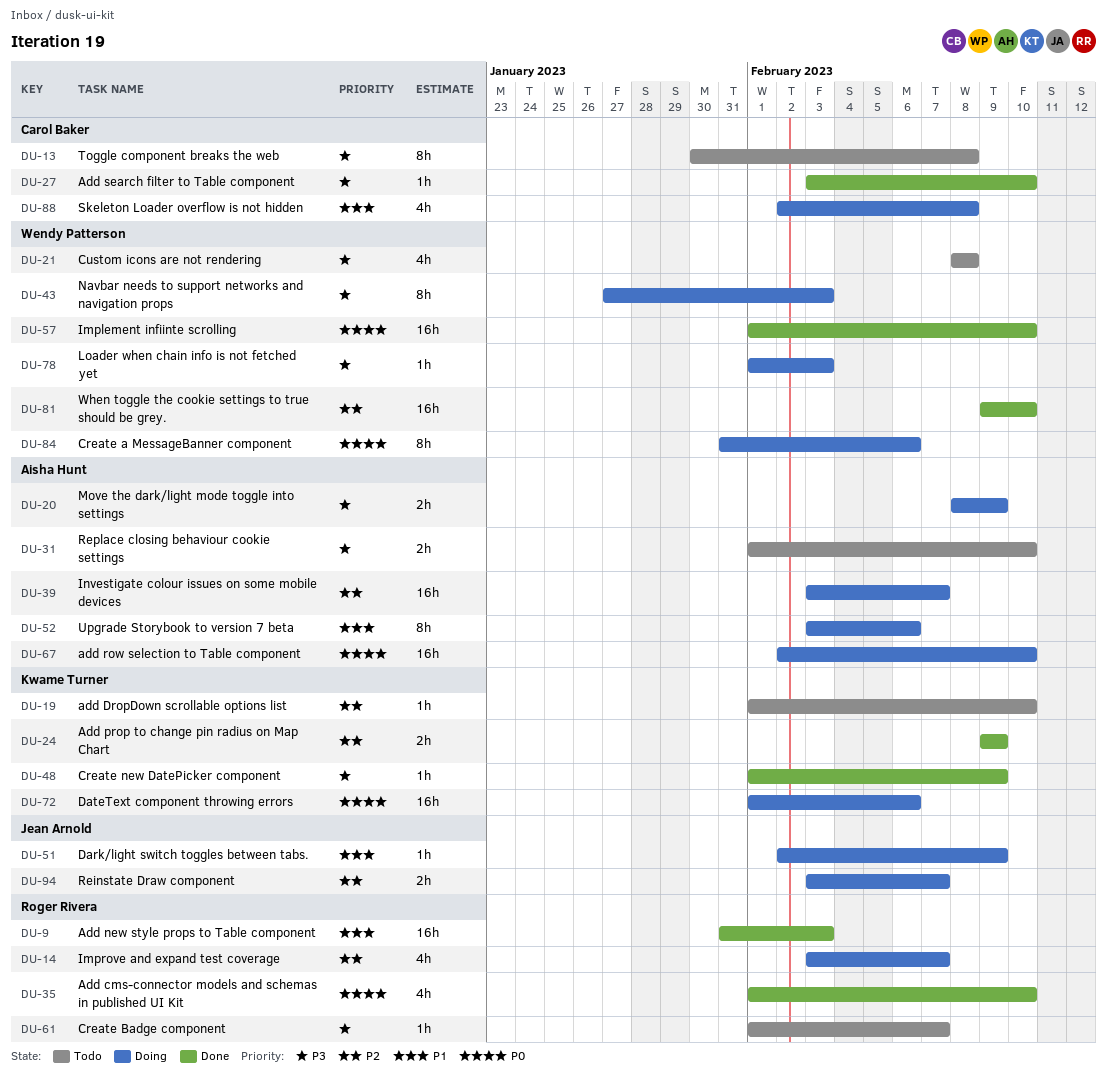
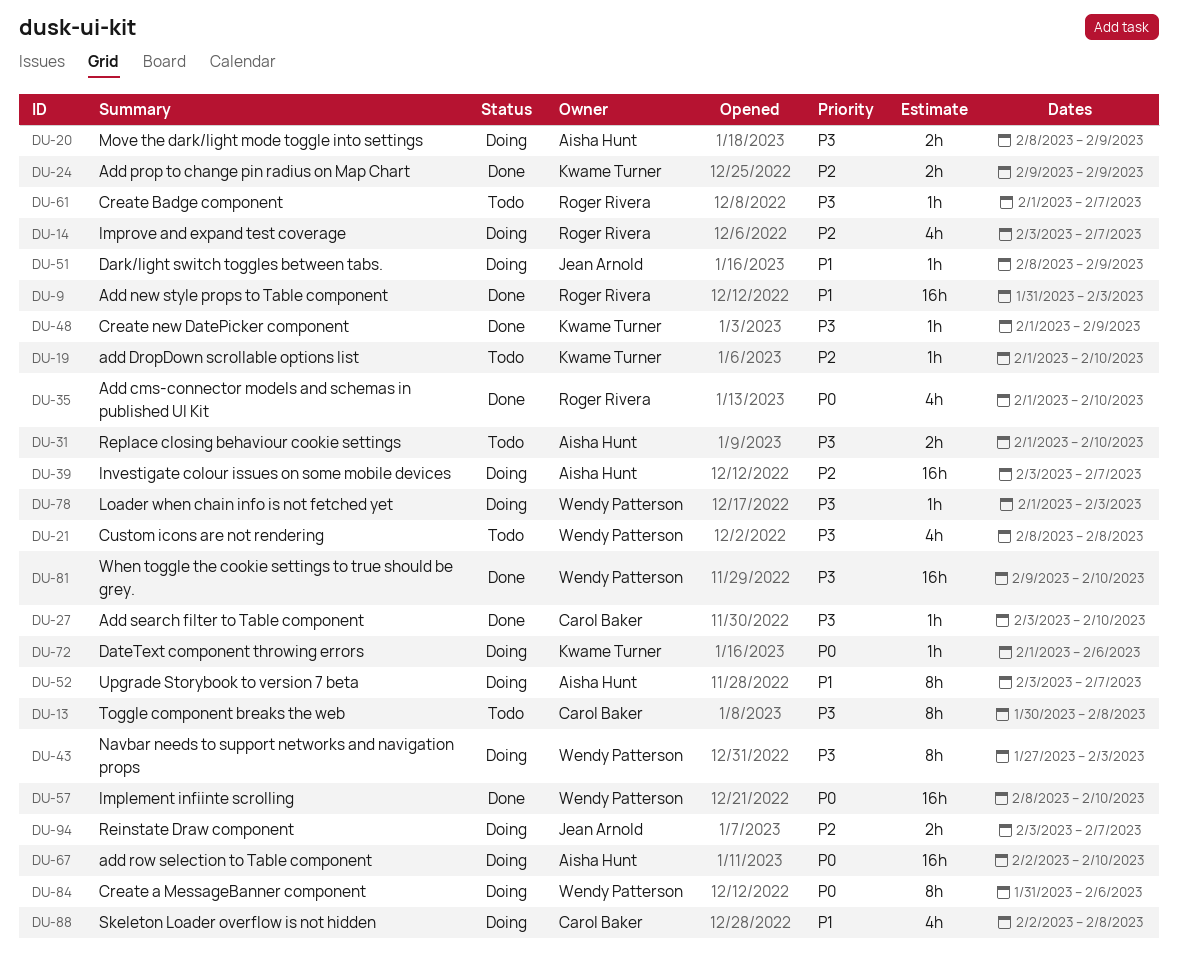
DU-51, start: Feb 2 -> Feb 8
DU-52, due: Feb 6 -> Feb 7
DU-57, start: Feb 1 -> Feb 8
DU-72, estimate: 16h -> 1h
DU-81, priority: P2 -> P3

